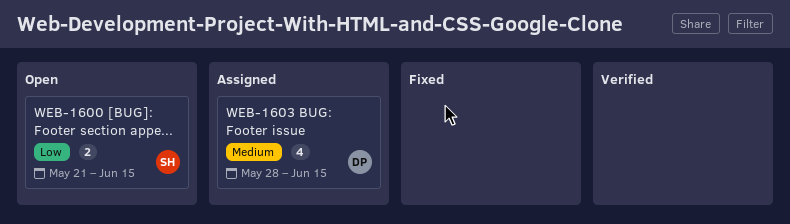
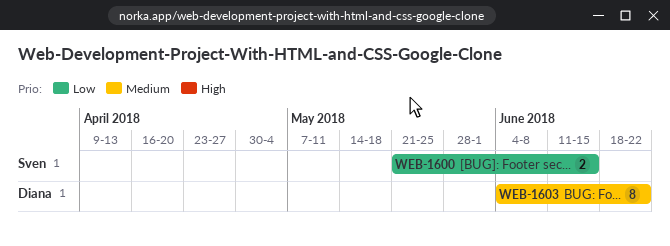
WEB-1603, estimate: 4 -> 8
WEB-1603, start: May 28 -> Jun 4
WEB-1603, due: Jun 15 -> Jun 22

